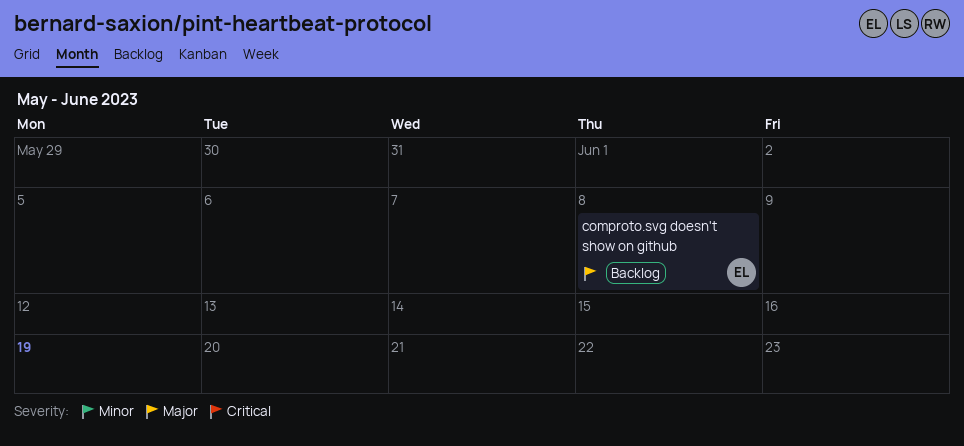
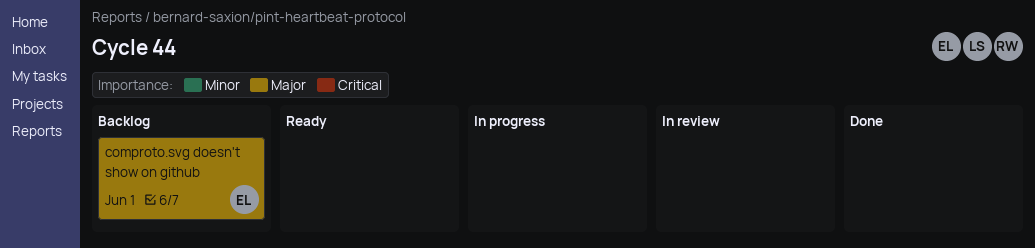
comproto.svg doesn't show on github, due: Jun 8 -> Jun 1

